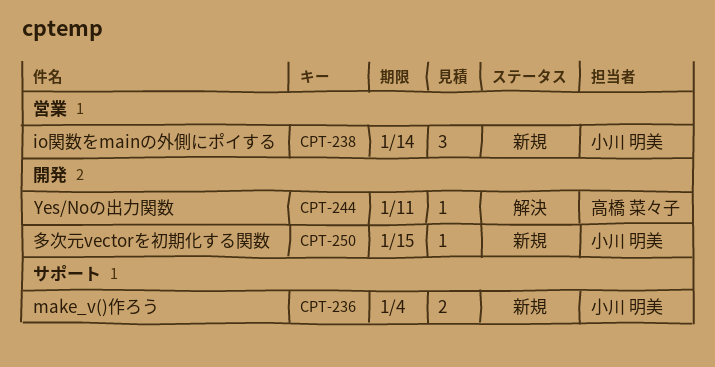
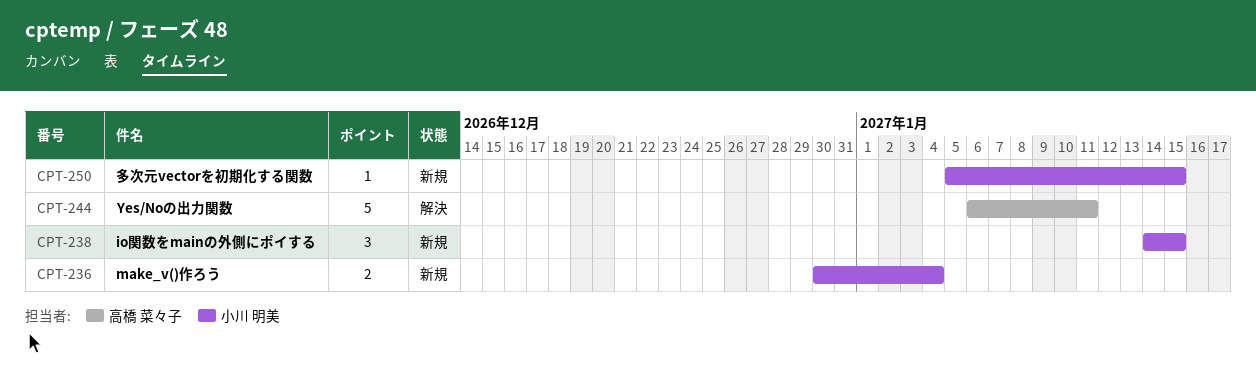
CPT-238, due: Jan 14 -> Jan 15
CPT-244, estimate: 1 -> 5

